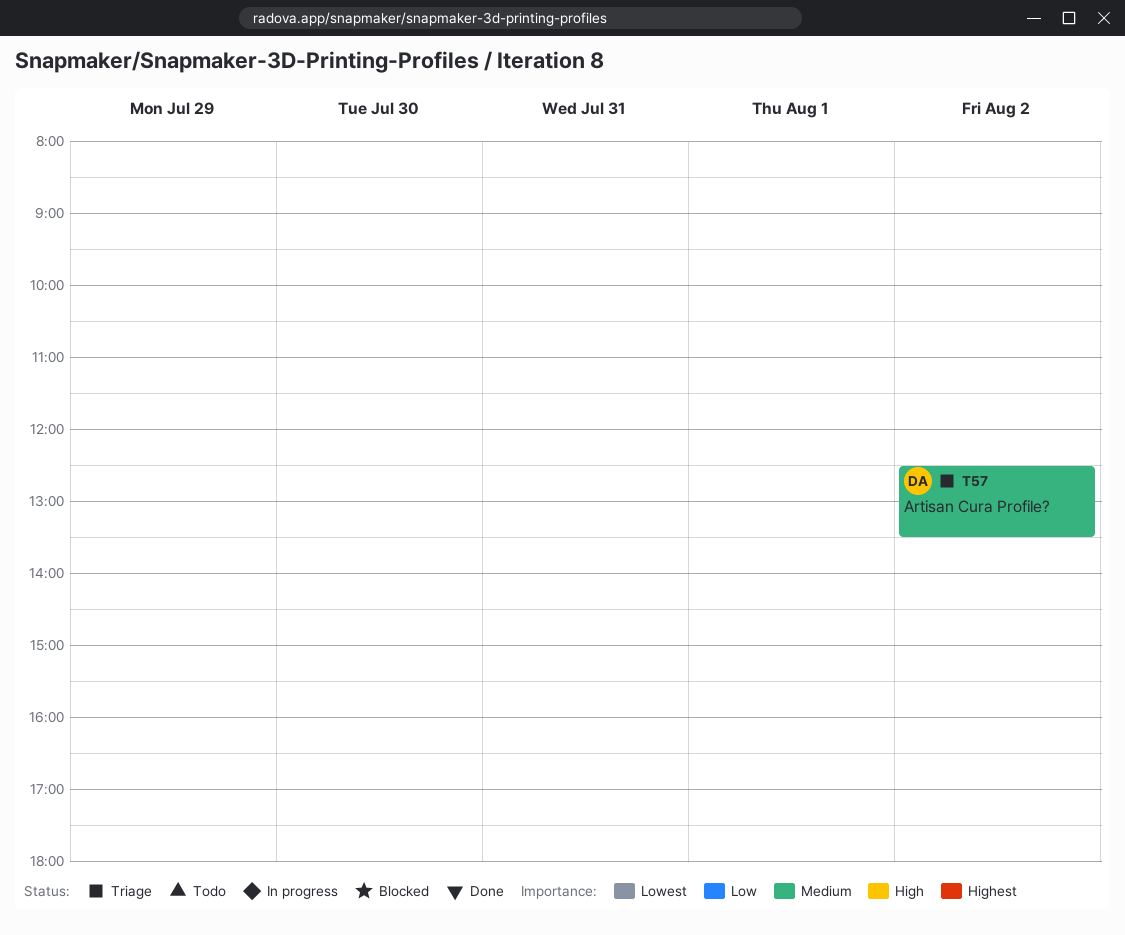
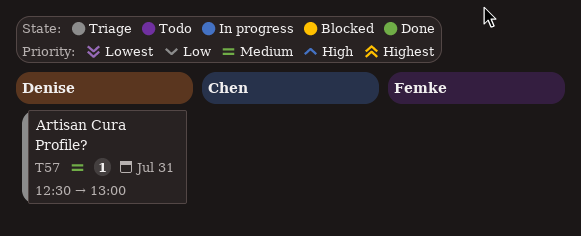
T57, day: Aug 2 -> Jul 31
T57, ends: 13:30 -> 13:00

